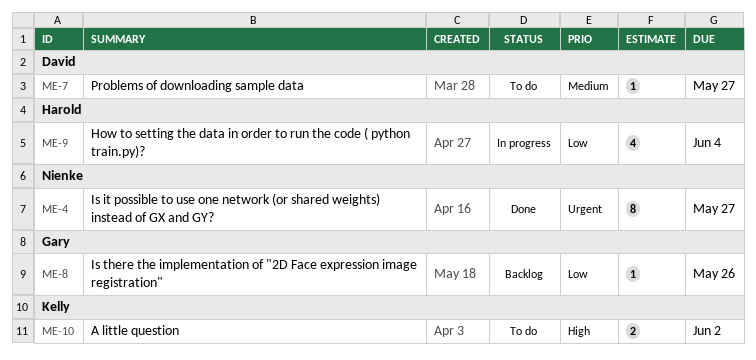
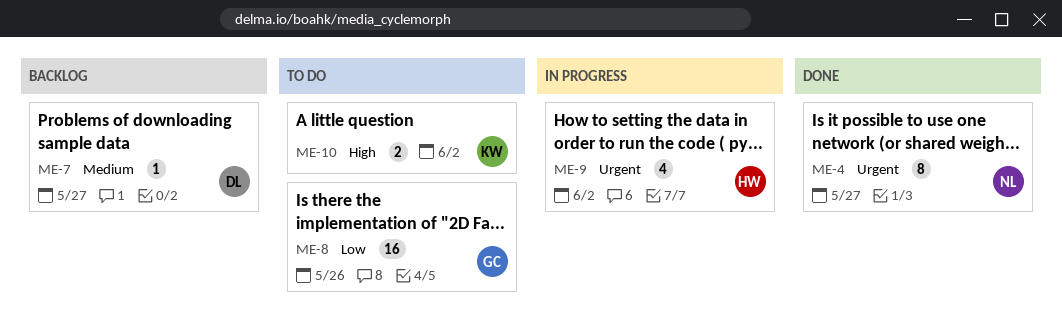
ME-7, status: To do -> Backlog
ME-8, status: Backlog -> To do
ME-8, estimate: 1 -> 16
ME-9, priority: Low -> Urgent
ME-9, due: Jun 4 -> Jun 2

